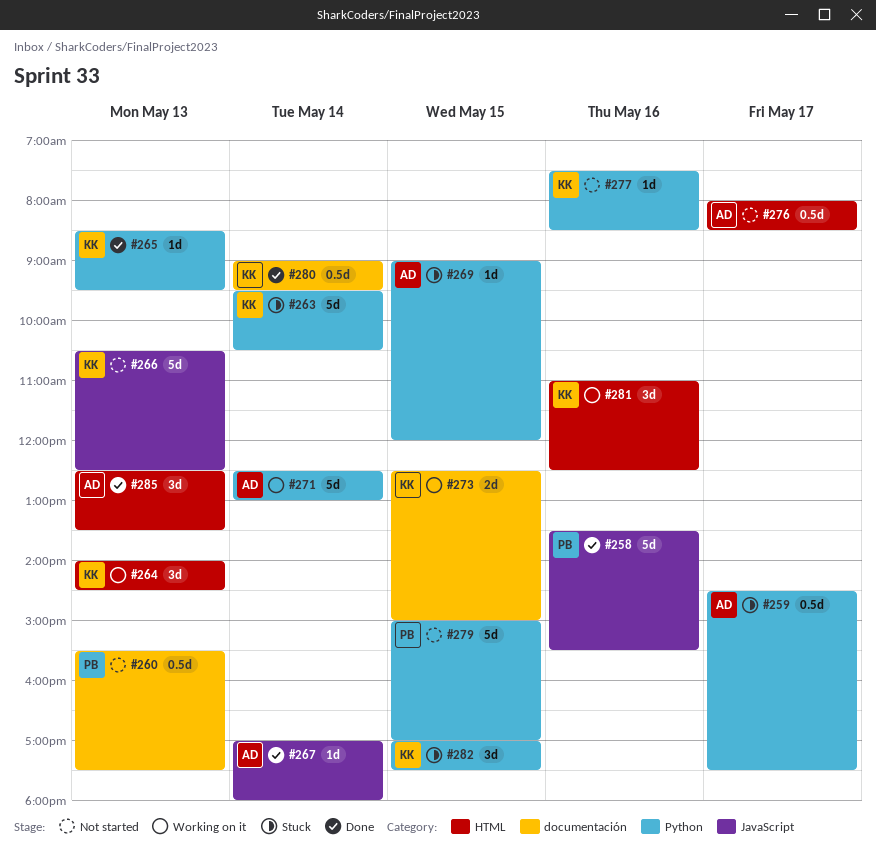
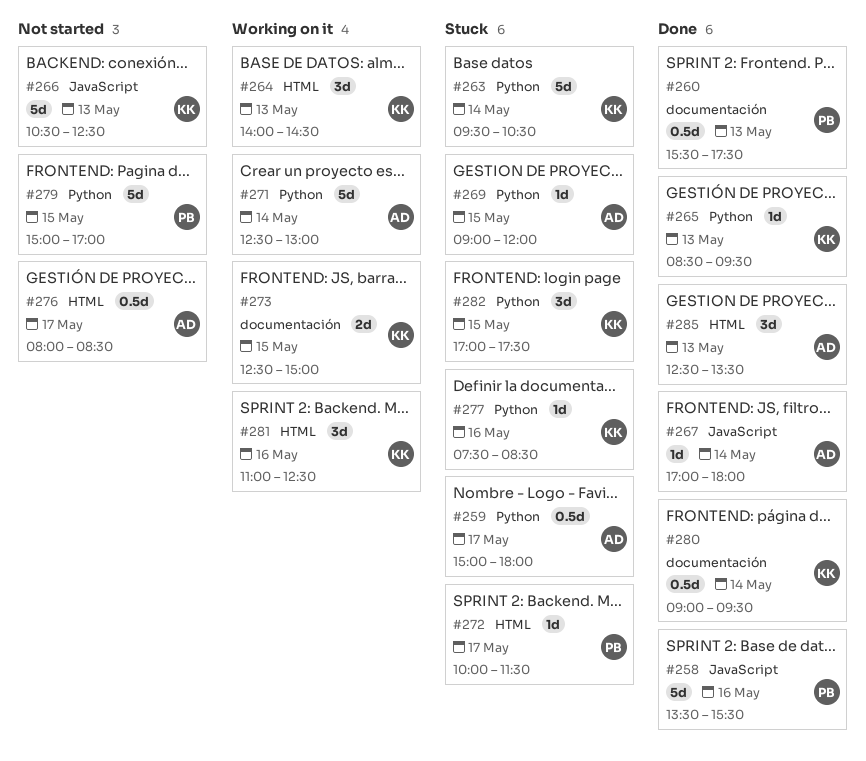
#259, begins: 14:30 -> 15:00
#259, ends: 17:30 -> 18:00
#260, status: Not started -> Done
#272: none -> present
#277, status: Not started -> Stuck

